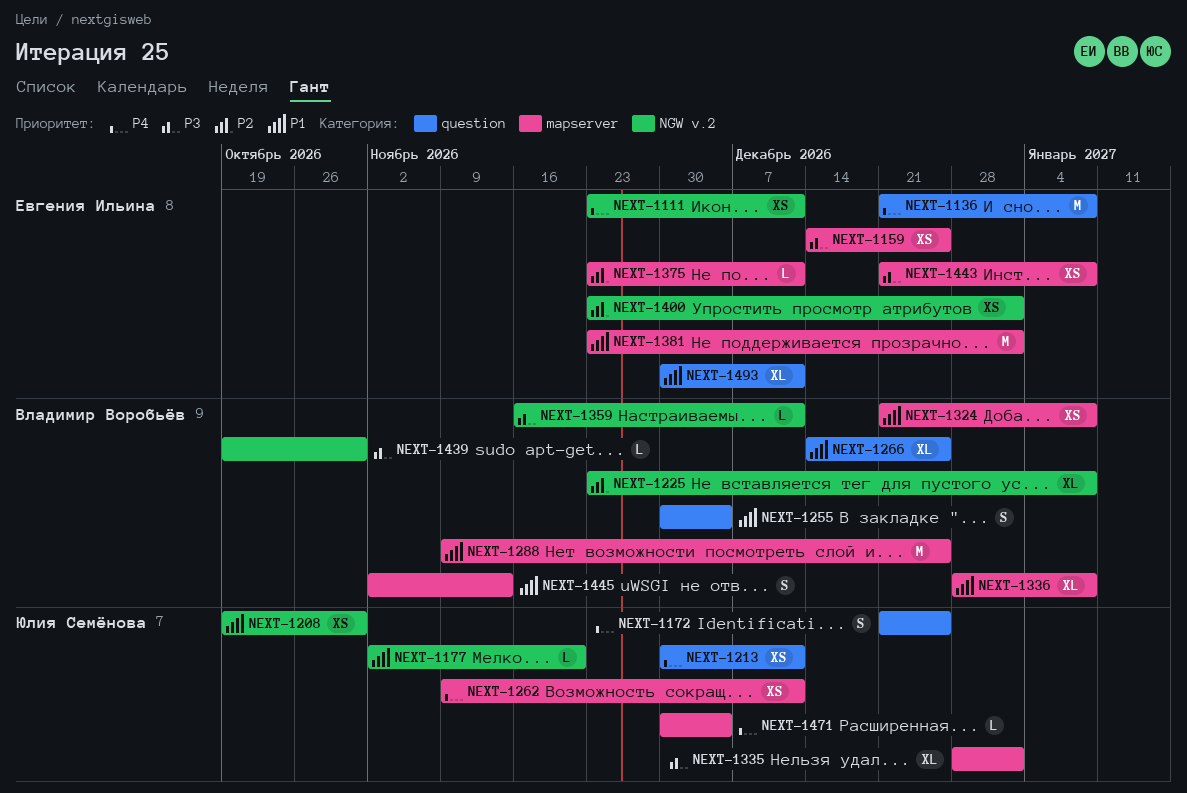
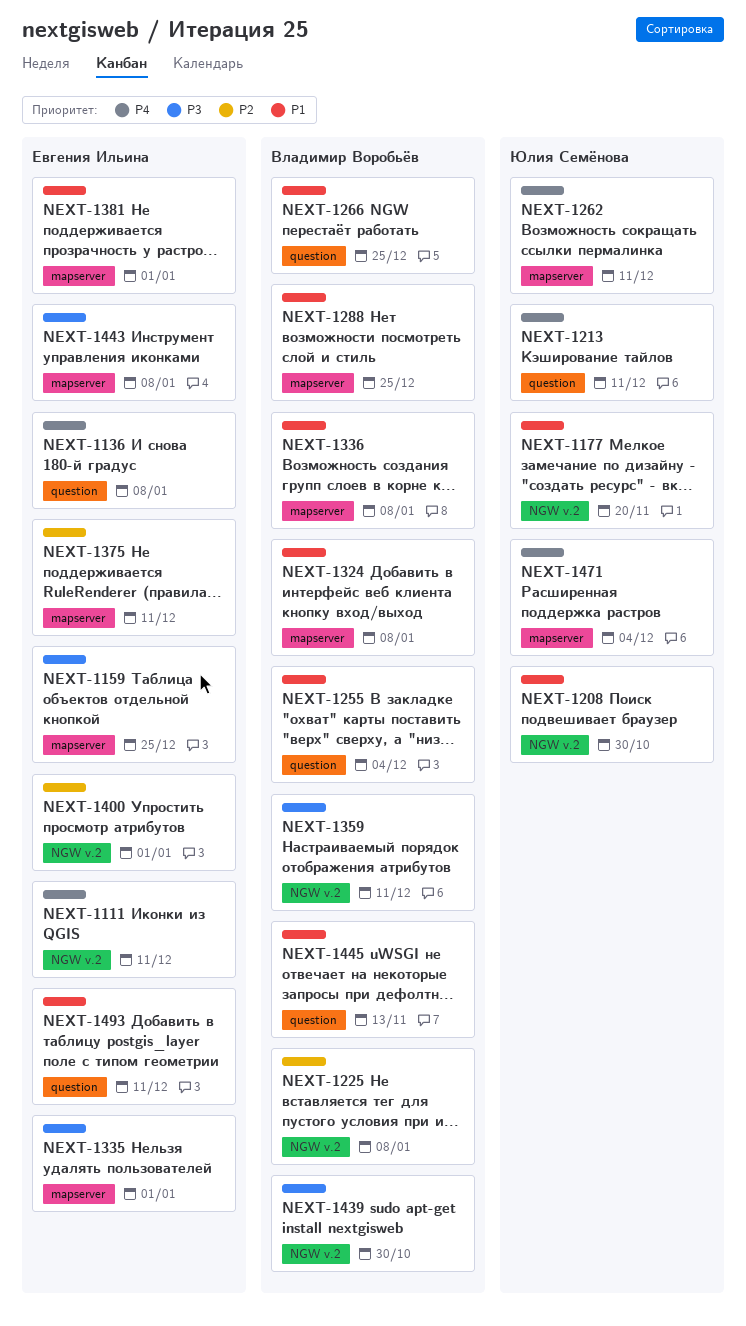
NEXT-1172: present -> none
NEXT-1335, owner: Юлия Семёнова -> Евгения Ильина
NEXT-1445, label: mapserver -> question

